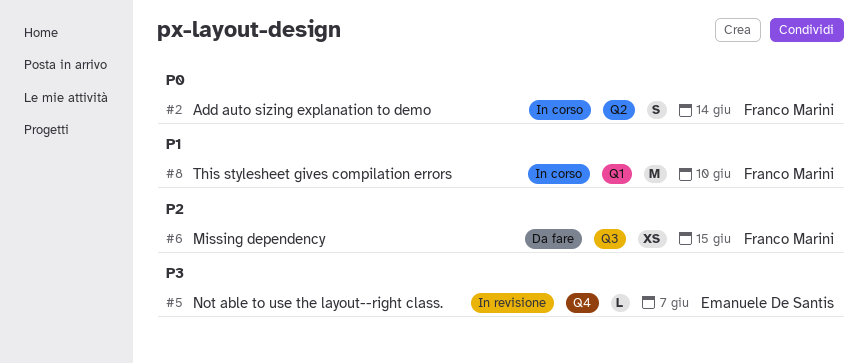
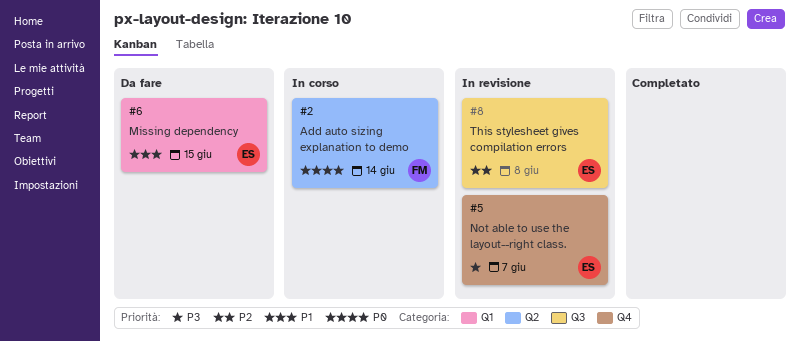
#6, owner: Franco Marini -> Emanuele De Santis
#6, priority: P2 -> P1
#6, label: Q3 -> Q1
#8, status: In corso -> In revisione
#8, owner: Franco Marini -> Emanuele De Santis
#8, priority: P1 -> P2
#8, label: Q1 -> Q3
#8, due: Jun 10 -> Jun 8

